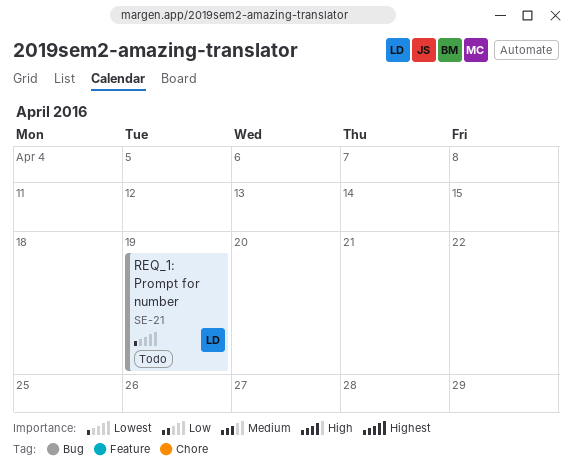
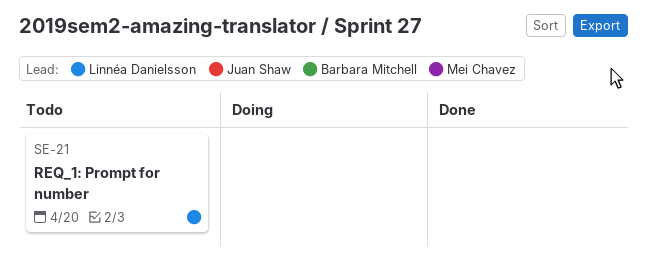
SE-21, due: Apr 19 -> Apr 20

